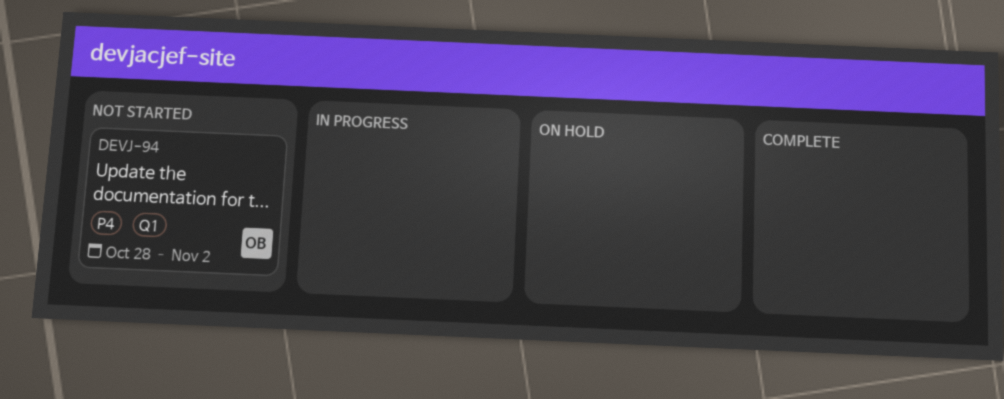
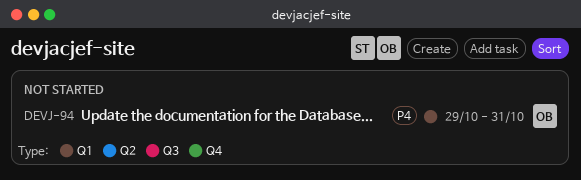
DEVJ-94, start: Oct 28 -> Oct 29
DEVJ-94, due: Nov 2 -> Oct 31

